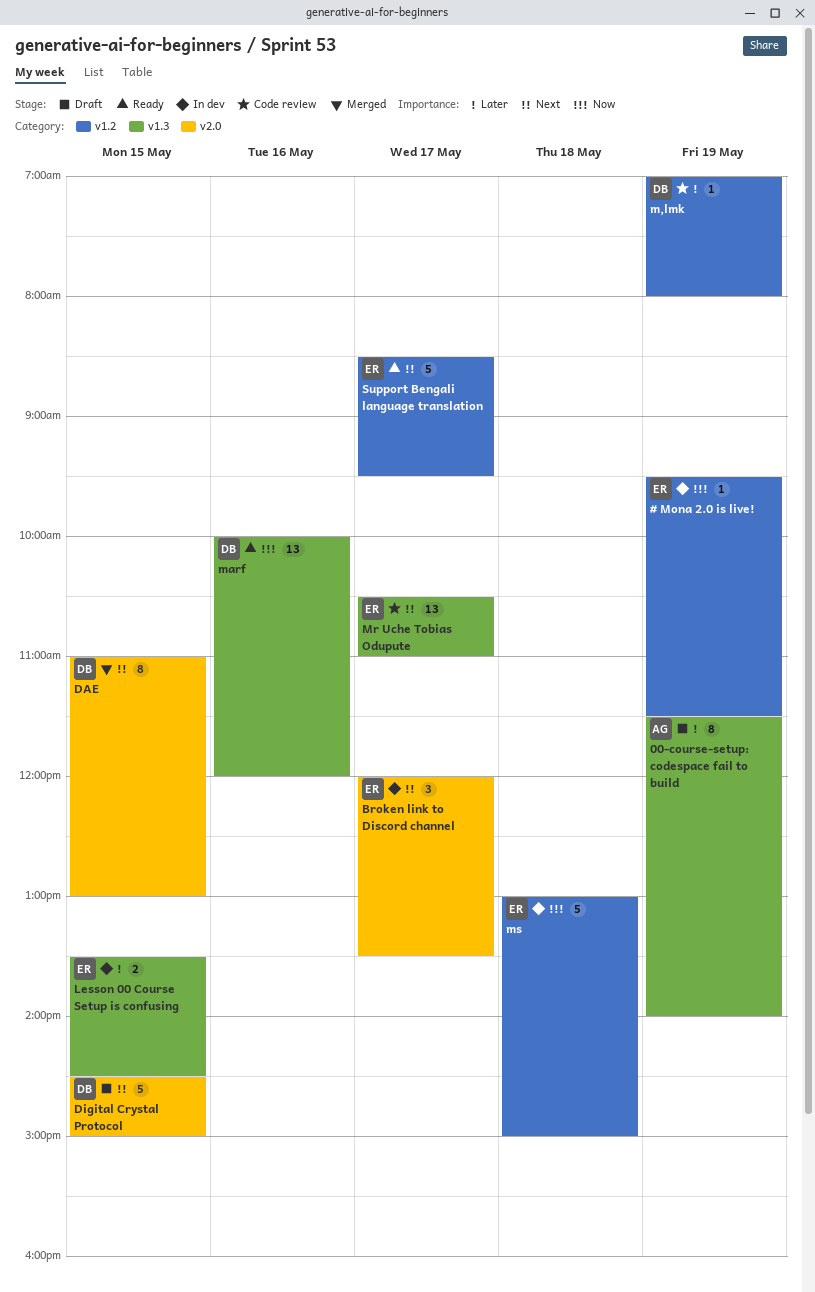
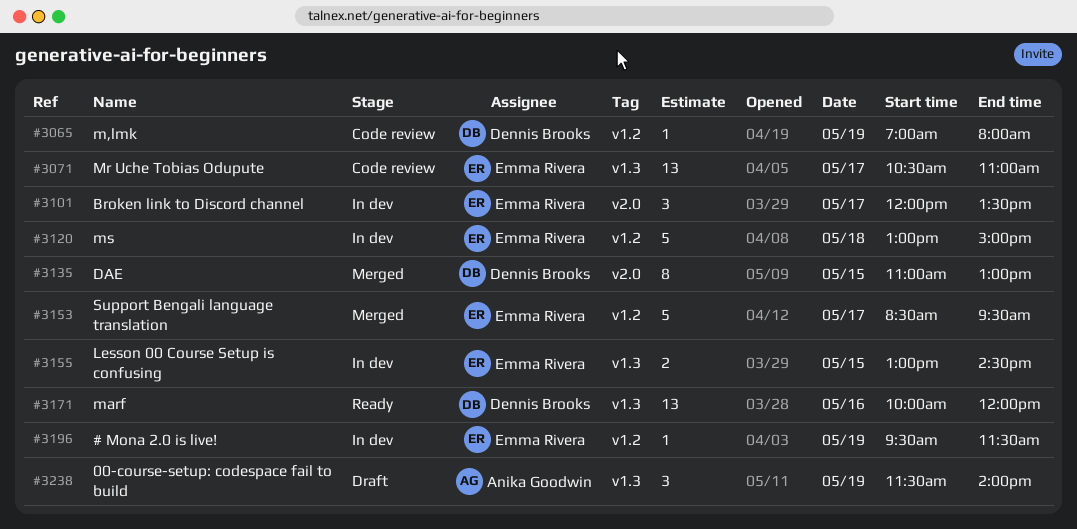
00-course-setup: codespace fail to build, estimate: 8 -> 3
Digital Crystal Protocol: present -> none
Lesson 00 Course Setup is confusing, begins: 13:30 -> 13:00
Support Bengali language translation, status: Ready -> Merged

